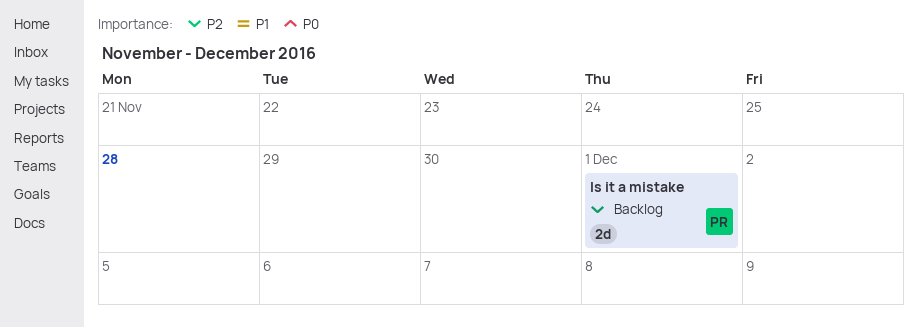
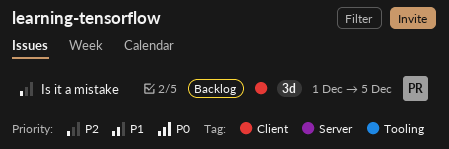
Is it a mistake, estimate: 2d -> 3d
Is it a mistake, due: Dec 1 -> Dec 5

